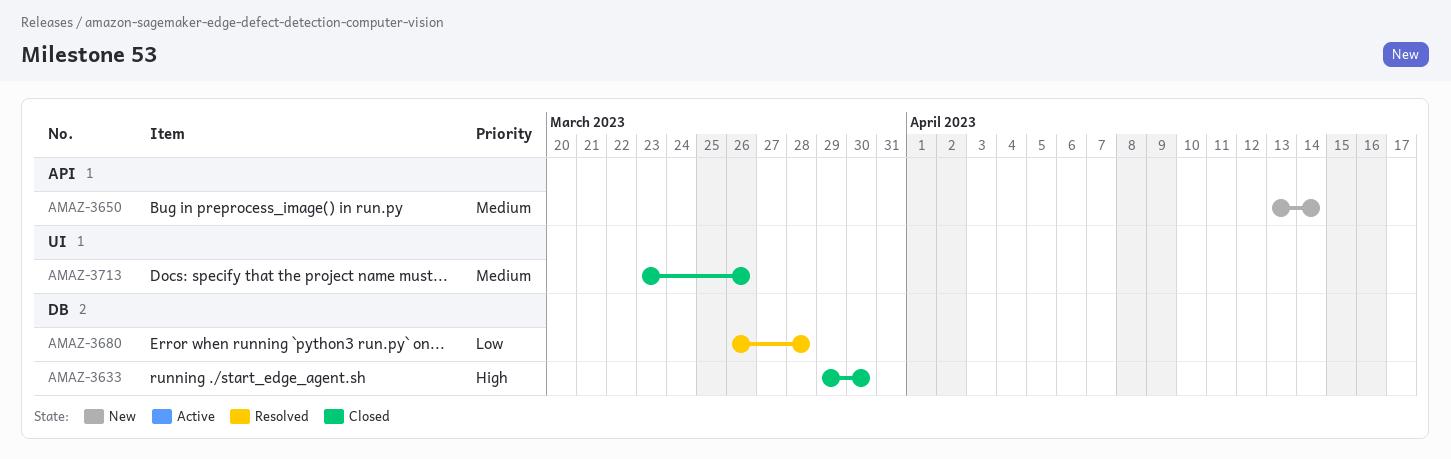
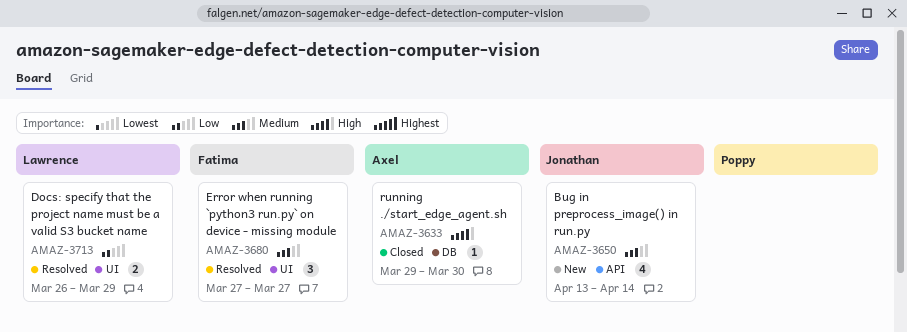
AMAZ-3680, priority: Low -> Medium
AMAZ-3680, label: DB -> UI
AMAZ-3680, start: Mar 26 -> Mar 27
AMAZ-3680, due: Mar 28 -> Mar 27
AMAZ-3713, status: Closed -> Resolved
AMAZ-3713, priority: Medium -> Low
AMAZ-3713, start: Mar 23 -> Mar 26
AMAZ-3713, due: Mar 26 -> Mar 29

